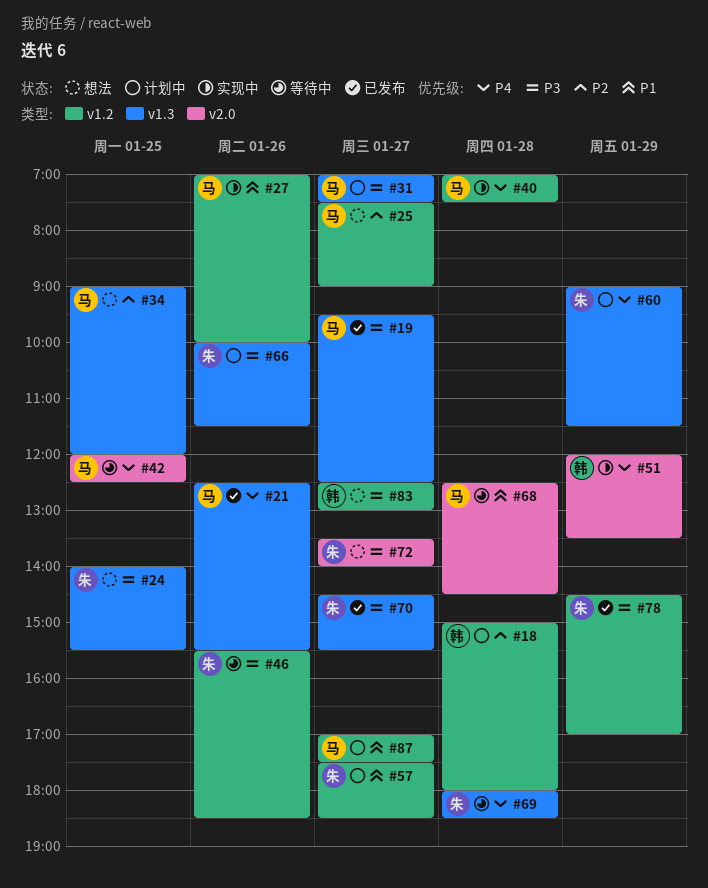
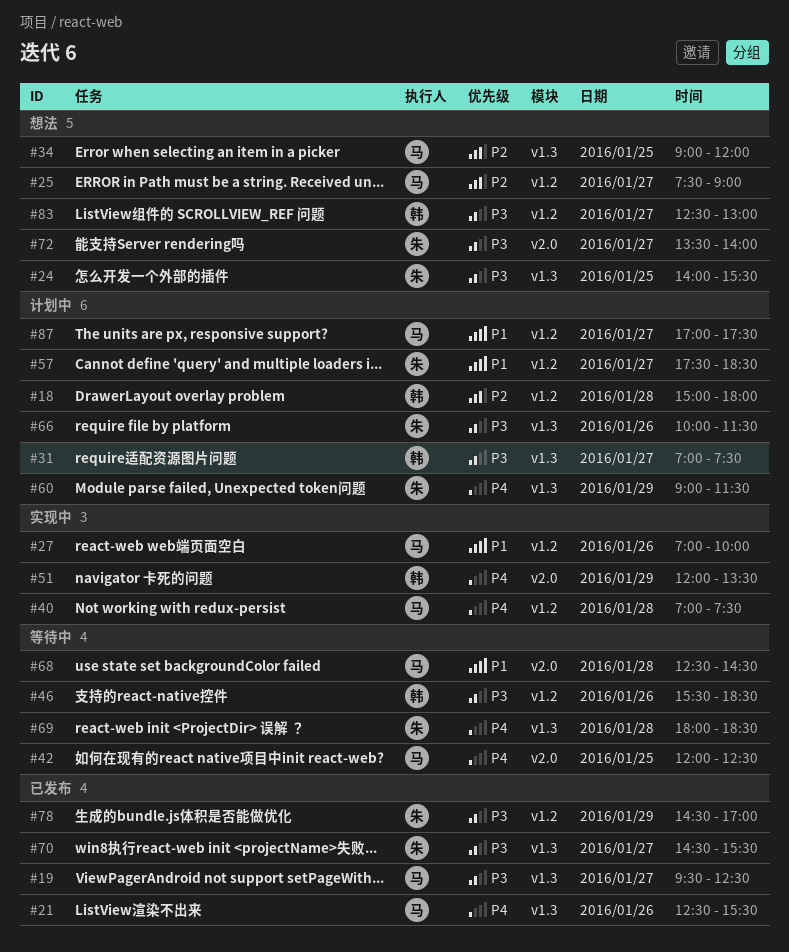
#31, owner: 马 -> 韩
#46, owner: 朱 -> 韩

